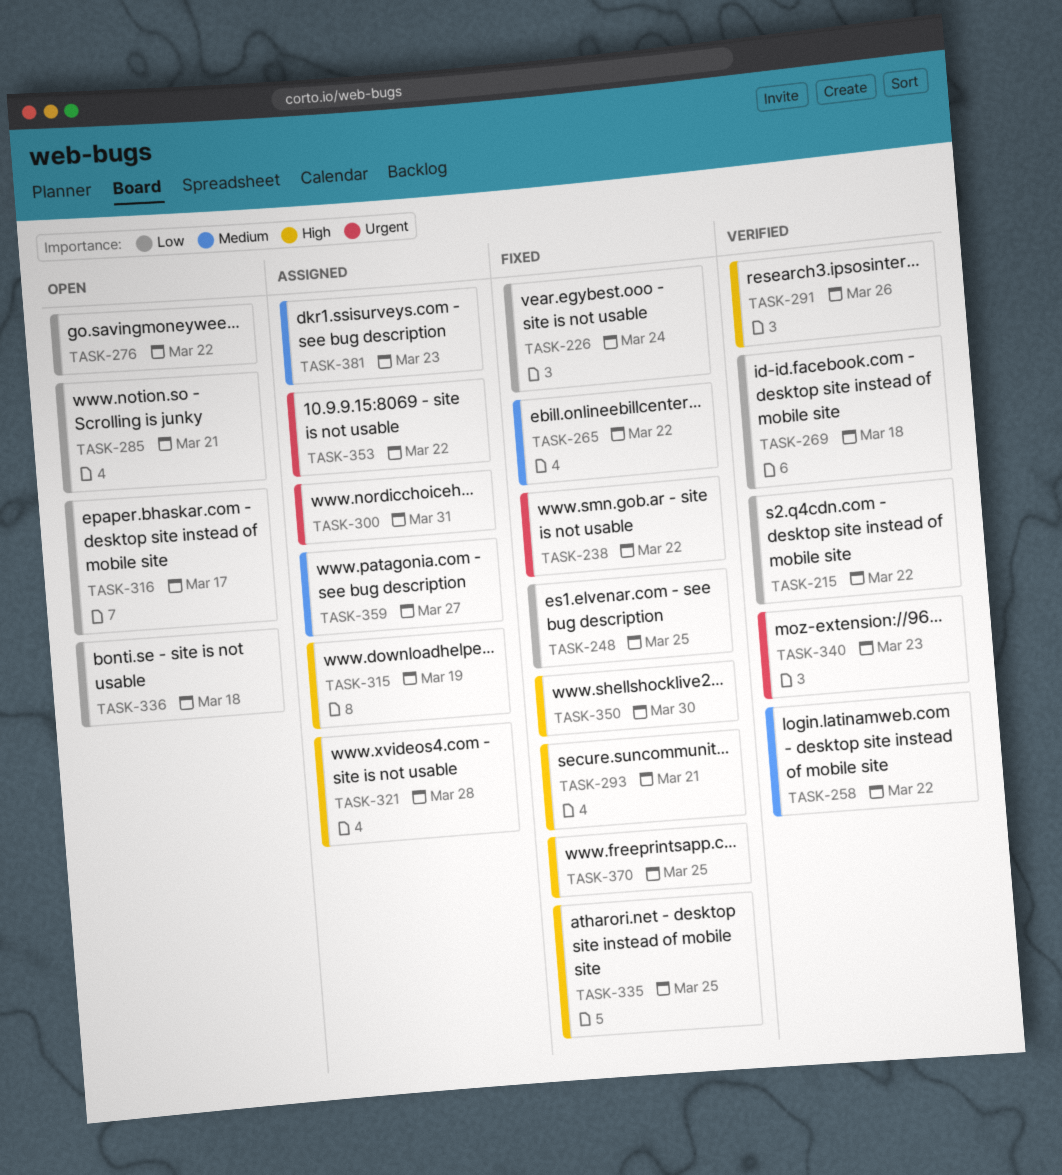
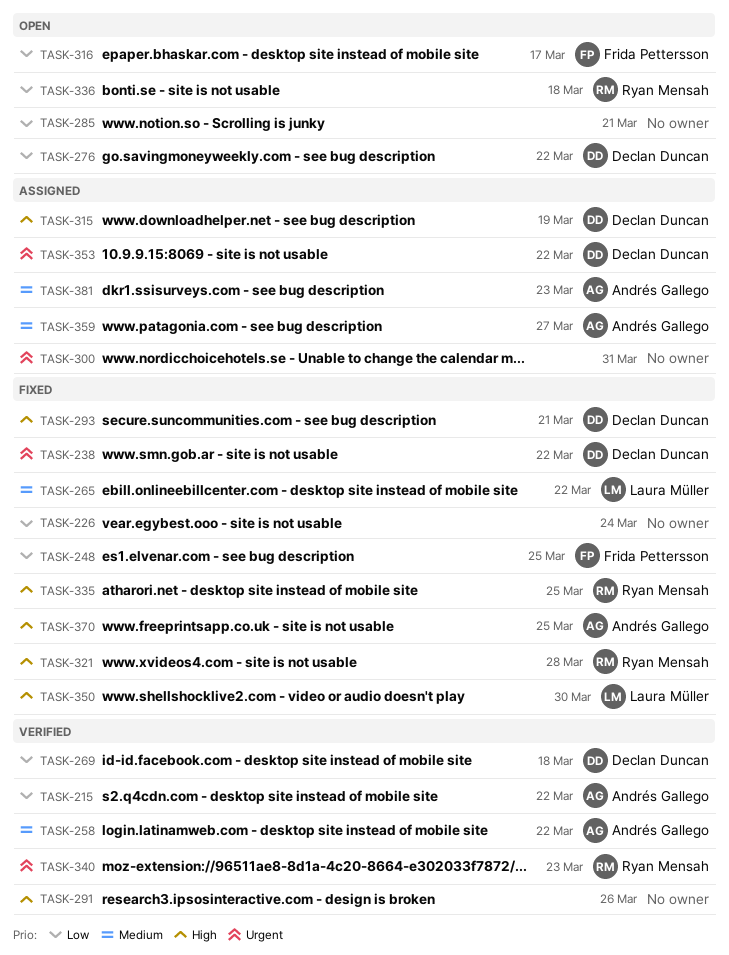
TASK-321, status: Assigned -> Fixed

